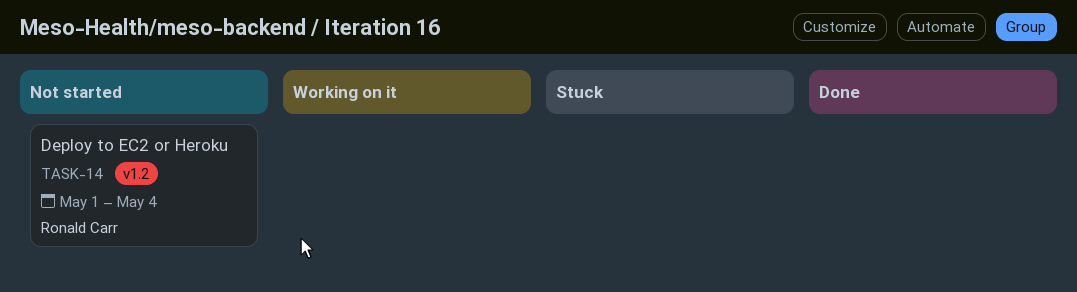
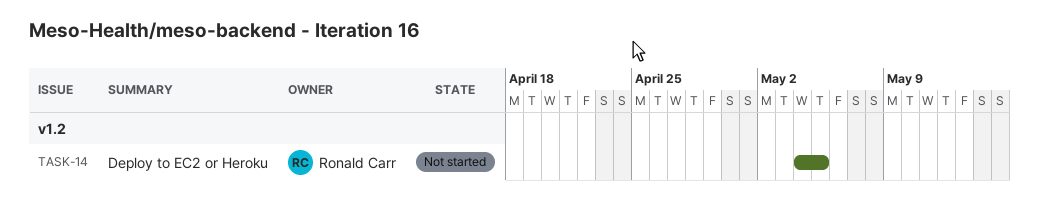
TASK-14, start: May 1 -> May 4
TASK-14, due: May 4 -> May 5

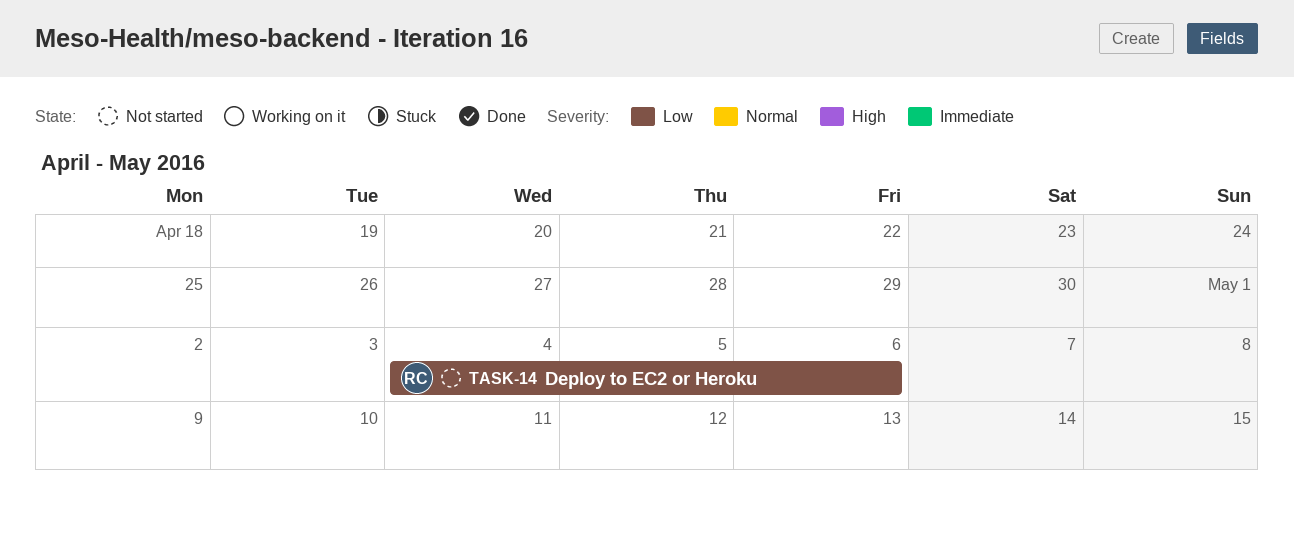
TASK-14, due: May 5 -> May 6

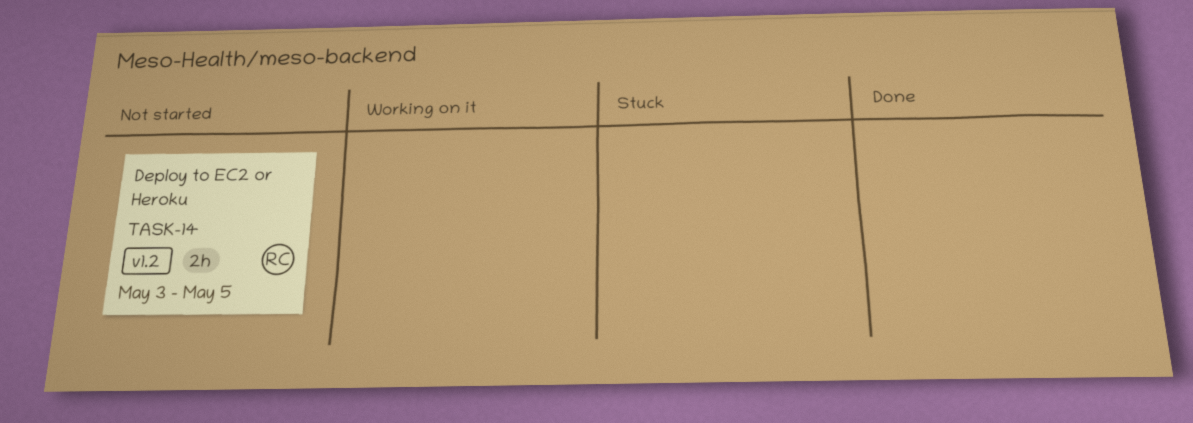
TASK-14, start: May 4 -> May 3
TASK-14, due: May 6 -> May 5

